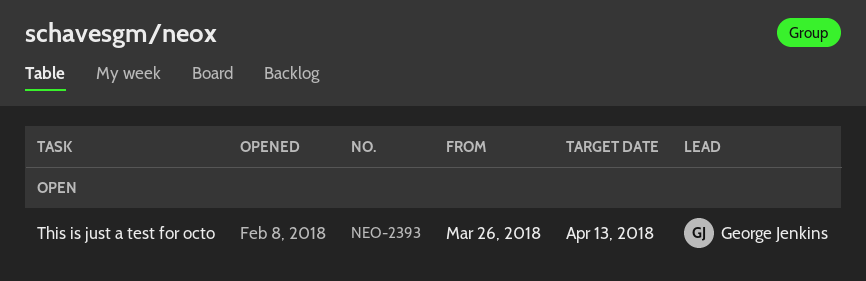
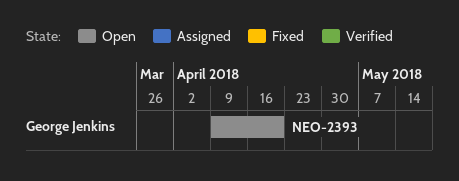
NEO-2393, start: Mar 26 -> Apr 9
NEO-2393, due: Apr 13 -> Apr 20

